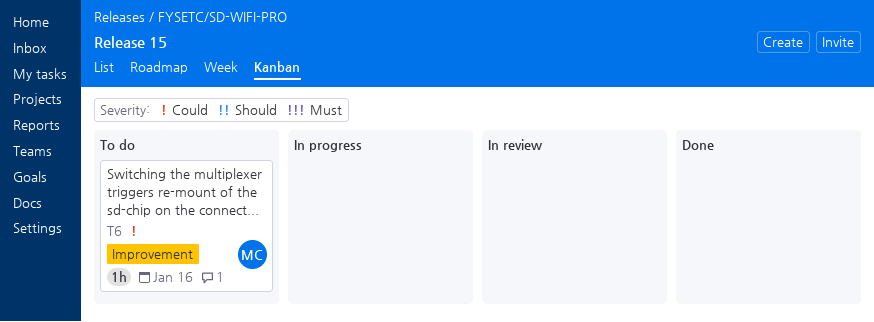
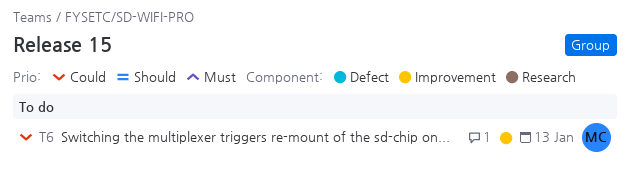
T6, due: Jan 16 -> Jan 13

